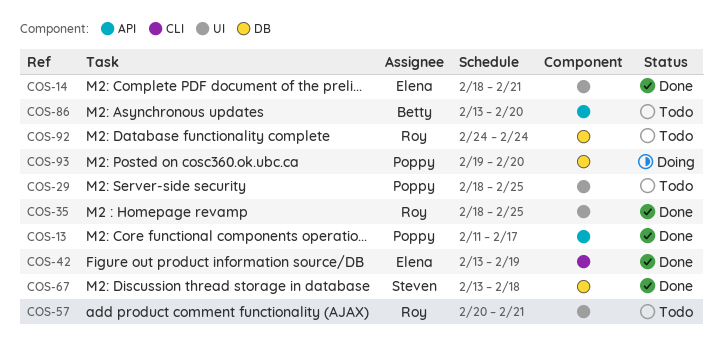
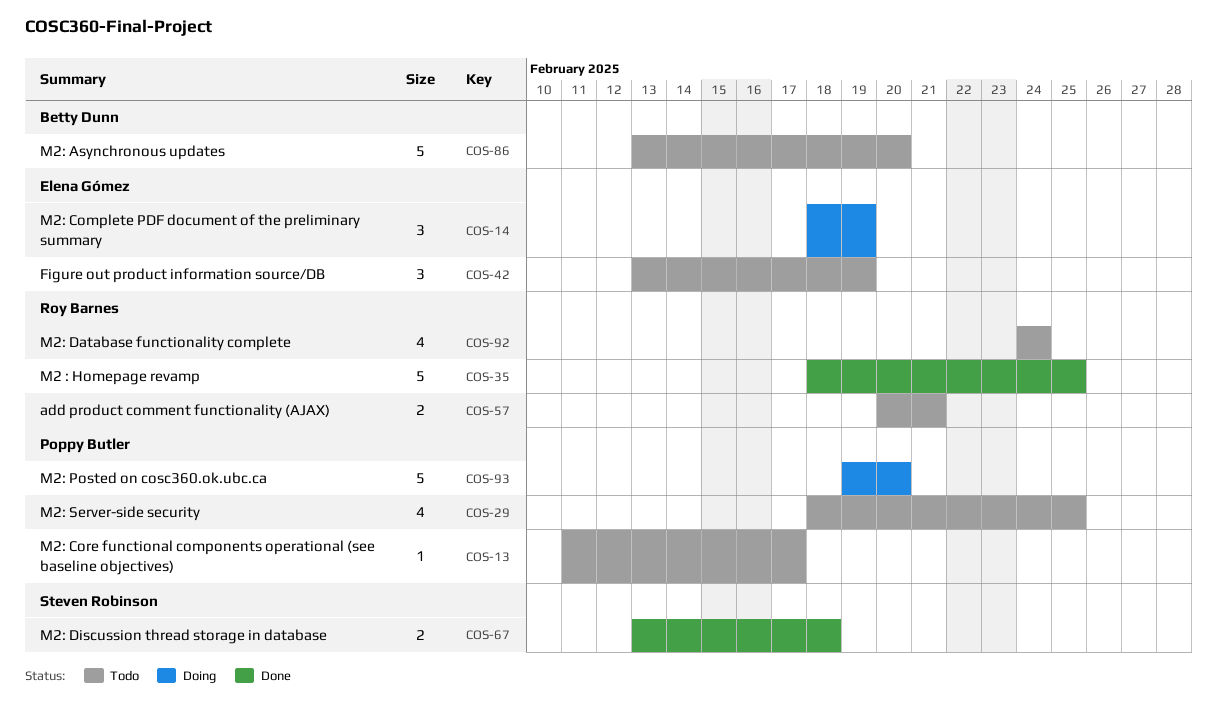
COS-13, status: Done -> Todo
COS-14, status: Done -> Doing
COS-14, due: Feb 21 -> Feb 19
COS-42, status: Done -> Todo

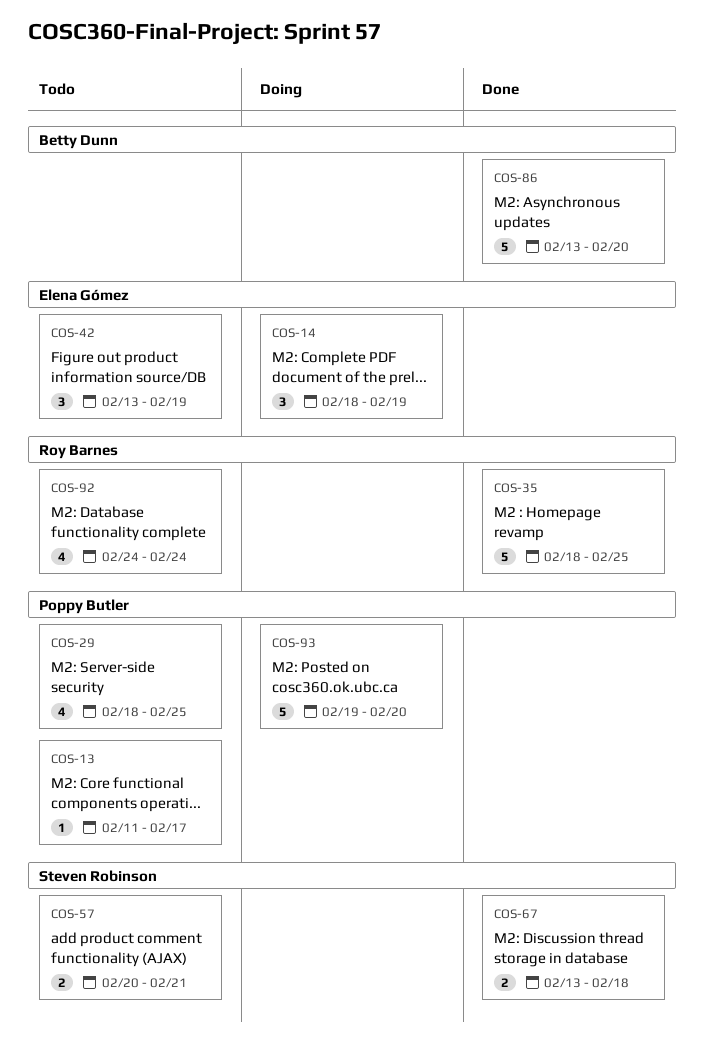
COS-57, owner: Roy Barnes -> Steven Robinson
COS-86, status: Todo -> Done

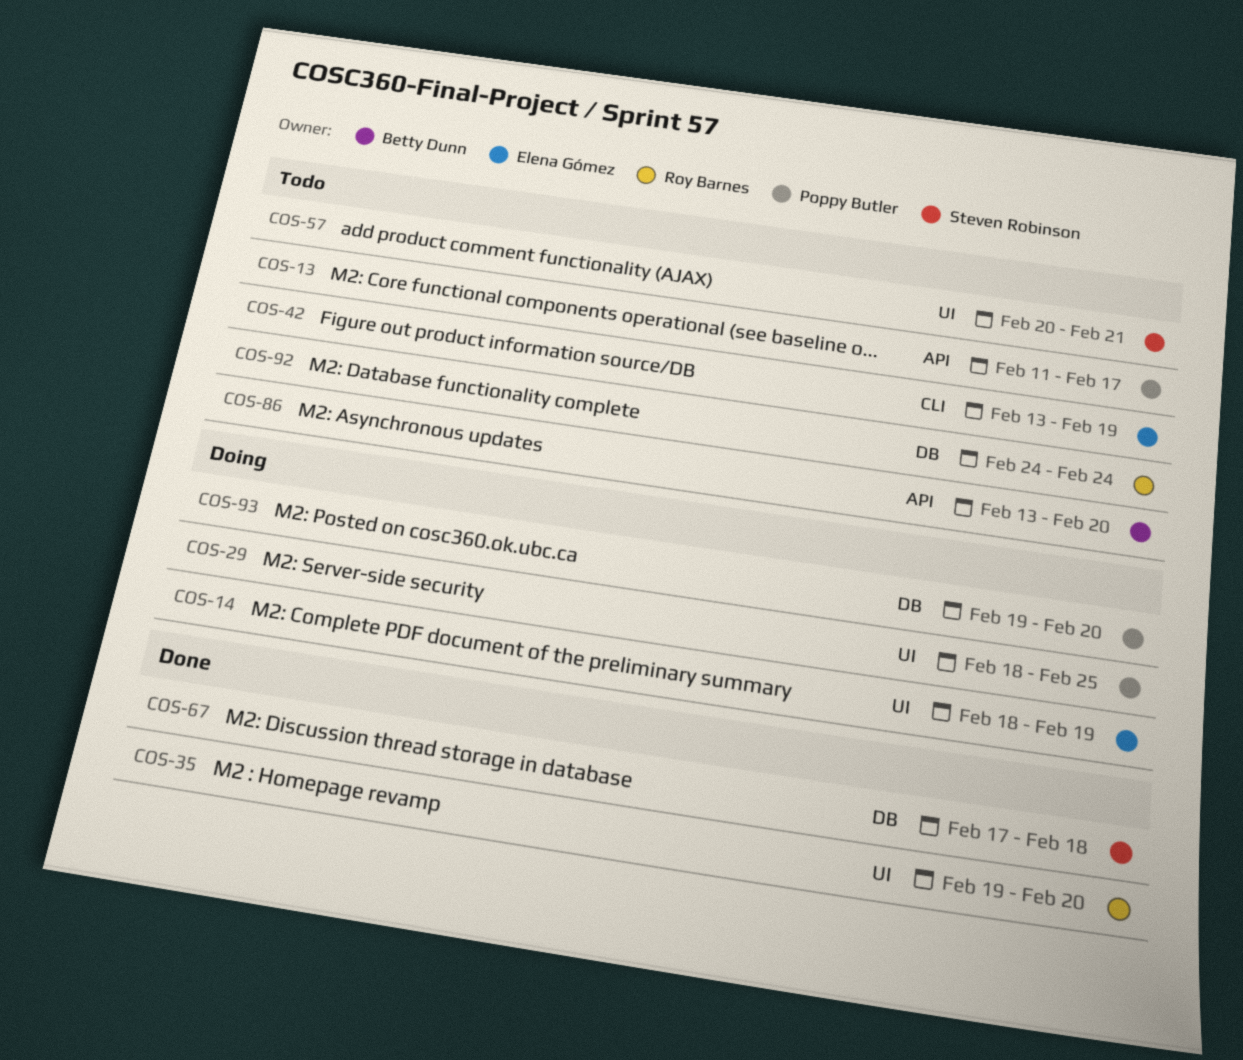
COS-29, status: Todo -> Doing
COS-35, start: Feb 18 -> Feb 19
COS-35, due: Feb 25 -> Feb 20
COS-67, start: Feb 13 -> Feb 17
COS-86, status: Done -> Todo

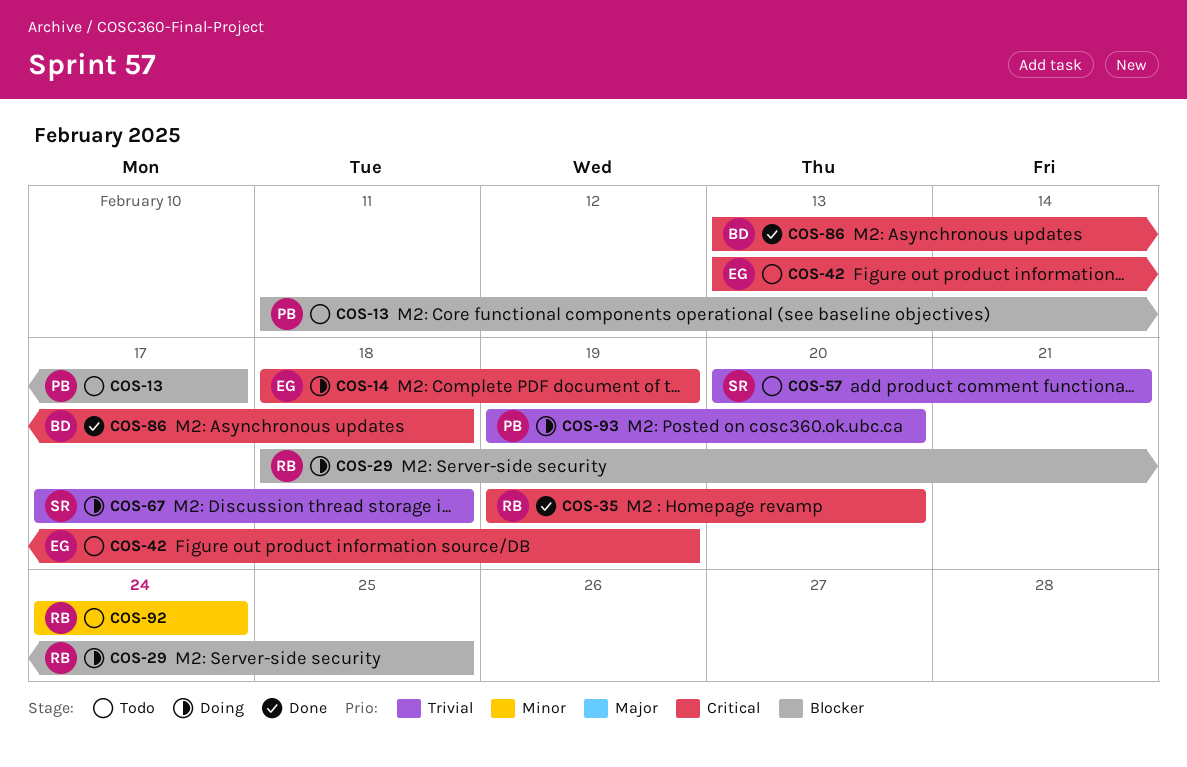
COS-29, owner: Poppy Butler -> Roy Barnes
COS-67, status: Done -> Doing
COS-86, status: Todo -> Done
COS-86, due: Feb 20 -> Feb 18

